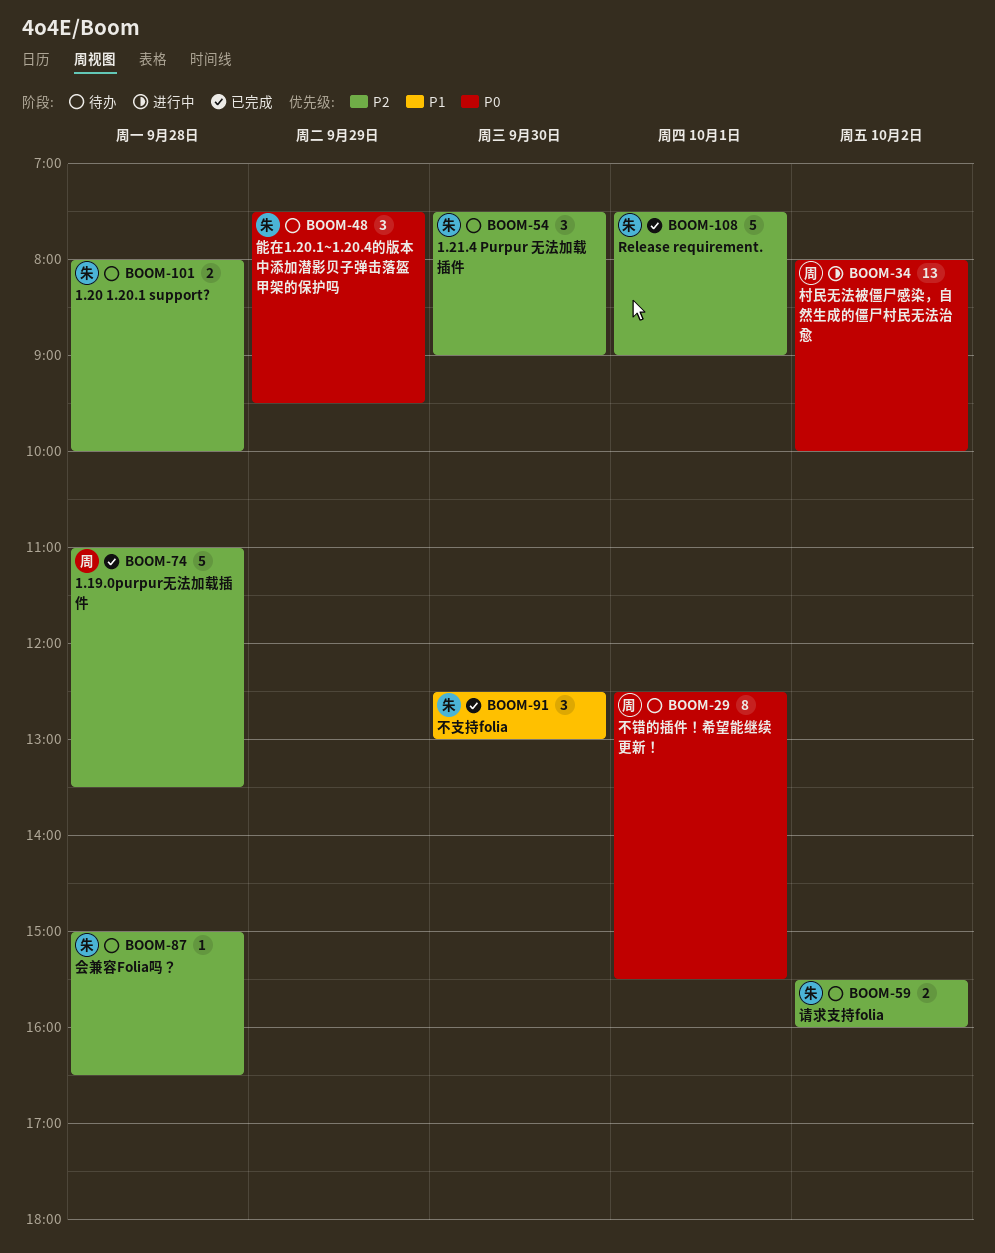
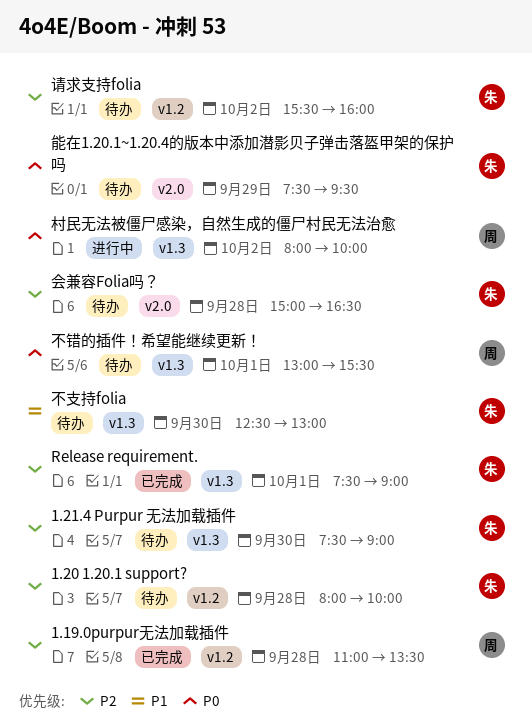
不支持folia, status: 已完成 -> 待办
不错的插件！希望能继续更新！, begins: 12:30 -> 13:00

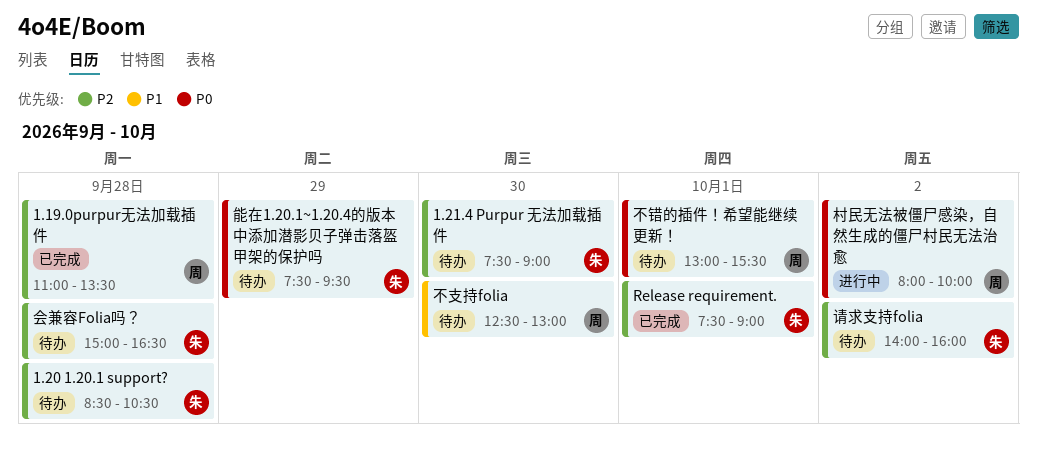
1.20 1.20.1 support?, begins: 08:00 -> 08:30
1.20 1.20.1 support?, ends: 10:00 -> 10:30
不支持folia, owner: 朱 -> 周
请求支持folia, begins: 15:30 -> 14:00

